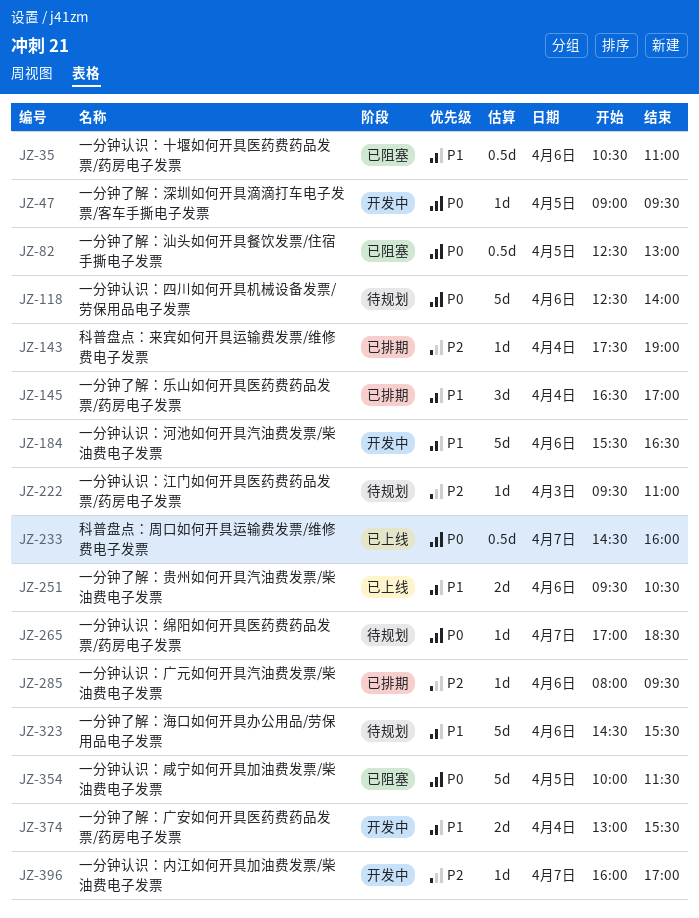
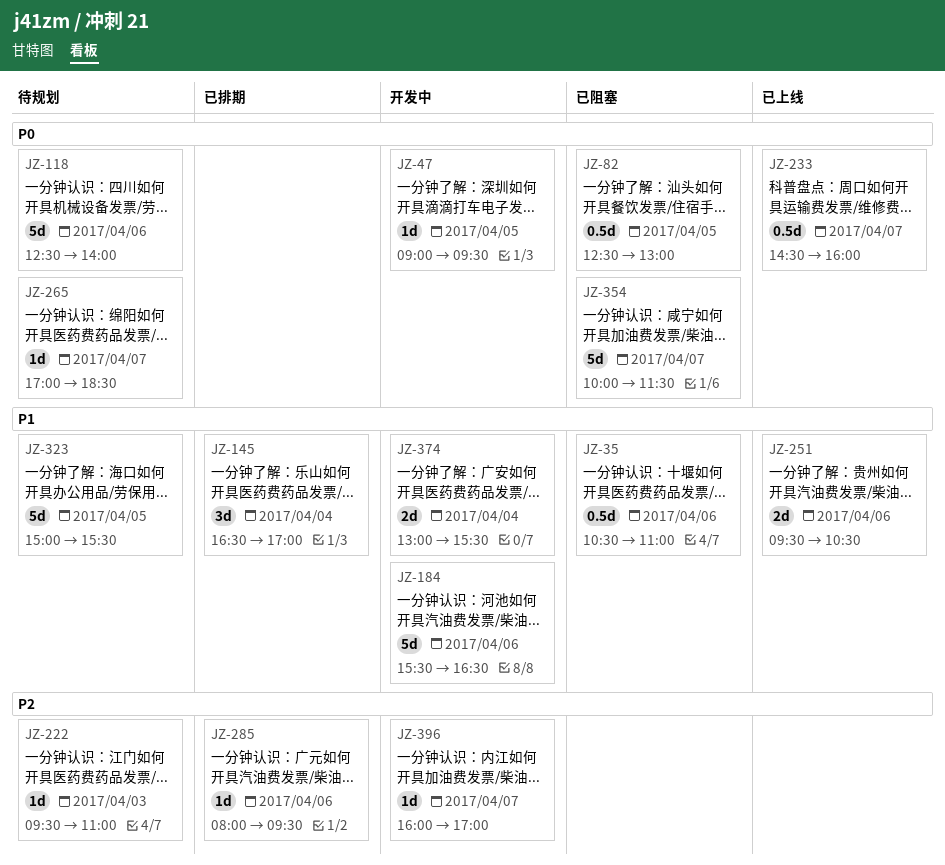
JZ-143: present -> none
JZ-323, day: Apr 6 -> Apr 5
JZ-323, begins: 14:30 -> 15:00
JZ-354, day: Apr 5 -> Apr 7

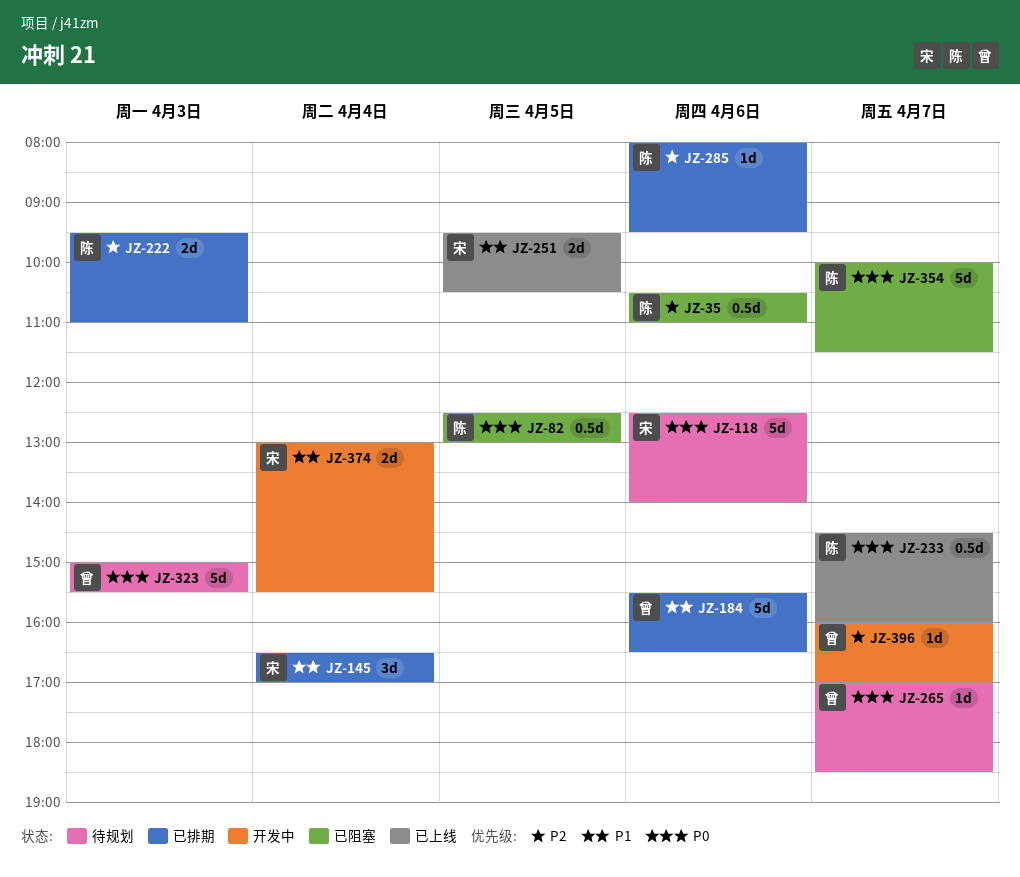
JZ-35, priority: P1 -> P2
JZ-47: present -> none
JZ-184, status: 开发中 -> 已排期
JZ-222, status: 待规划 -> 已排期
JZ-222, estimate: 1d -> 2d
JZ-251, day: Apr 6 -> Apr 5
JZ-323, priority: P1 -> P0
JZ-323, day: Apr 5 -> Apr 3

